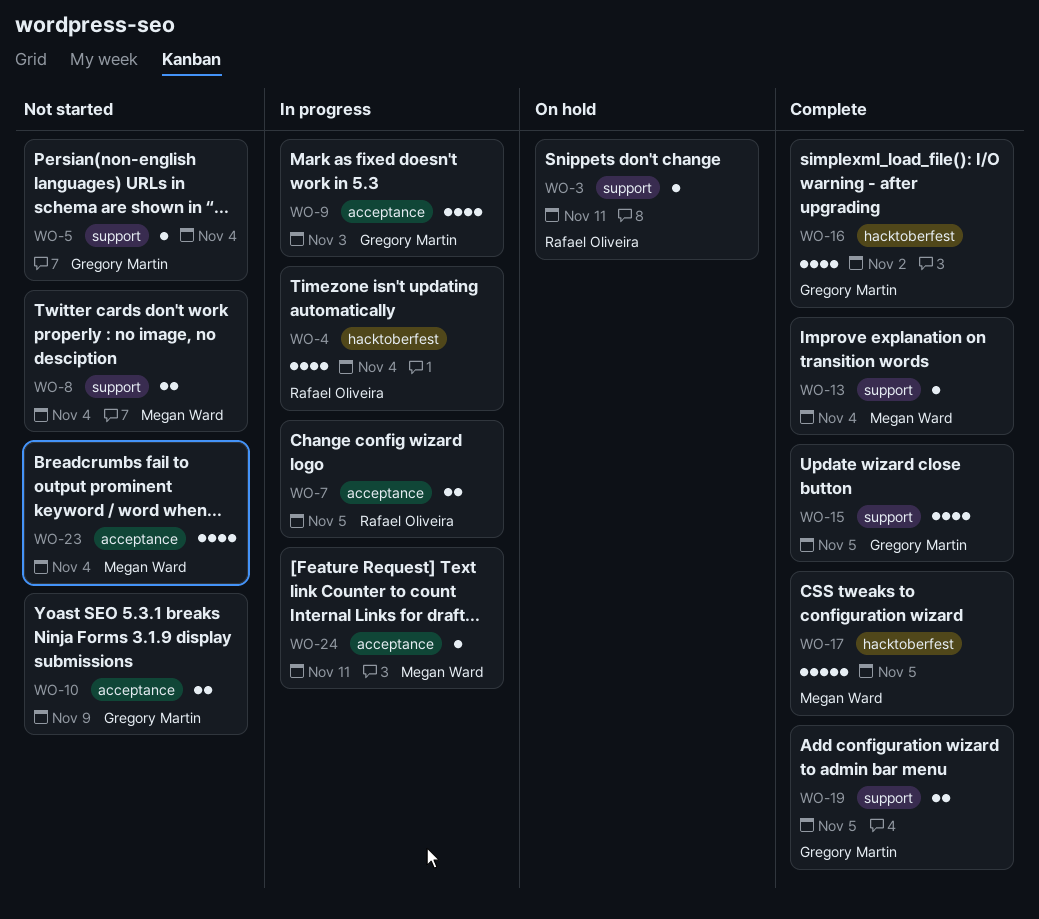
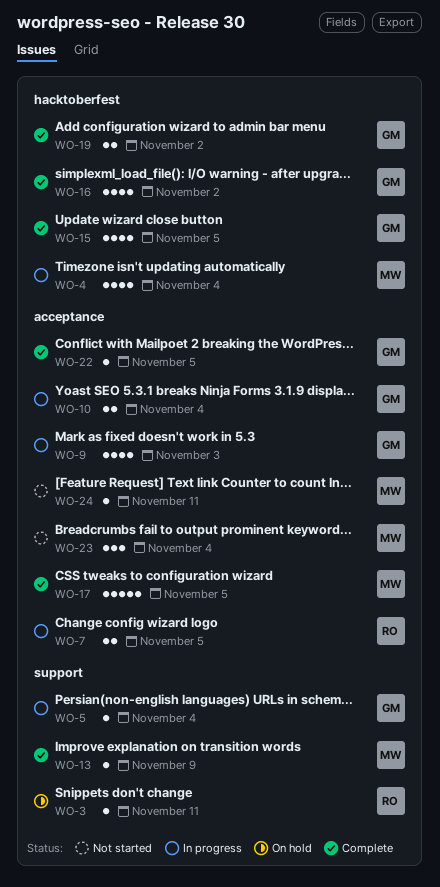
WO-4, owner: Rafael Oliveira -> Megan Ward
WO-5, status: Not started -> In progress
WO-8: present -> none
WO-10, status: Not started -> In progress
WO-10, due: Nov 9 -> Nov 4
WO-13, due: Nov 4 -> Nov 9
WO-15, label: support -> hacktoberfest
WO-17, label: hacktoberfest -> acceptance
WO-19, label: support -> hacktoberfest
WO-19, due: Nov 5 -> Nov 2
WO-22: none -> present
WO-23, estimate: 4 -> 3
WO-24, status: In progress -> Not started

